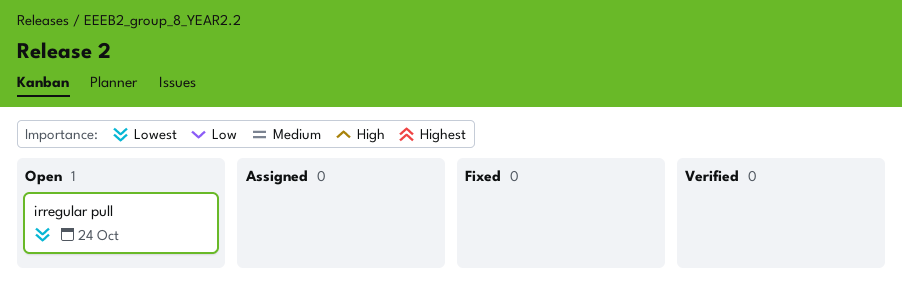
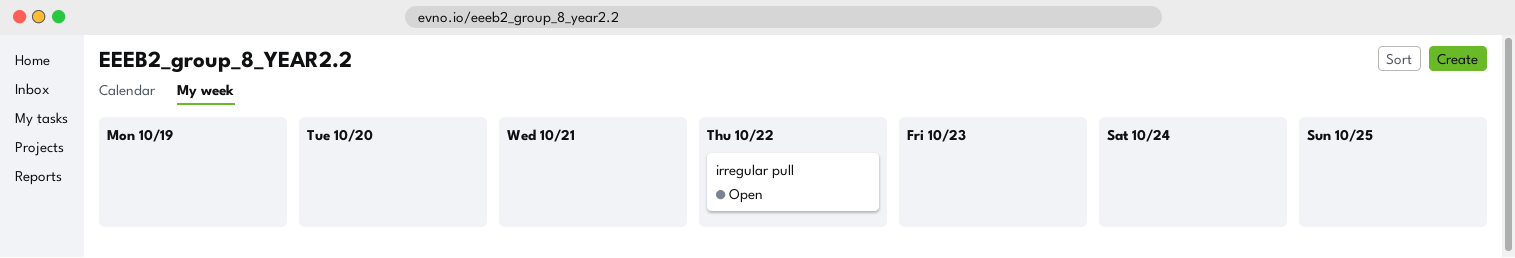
irregular pull, due: Oct 24 -> Oct 22

